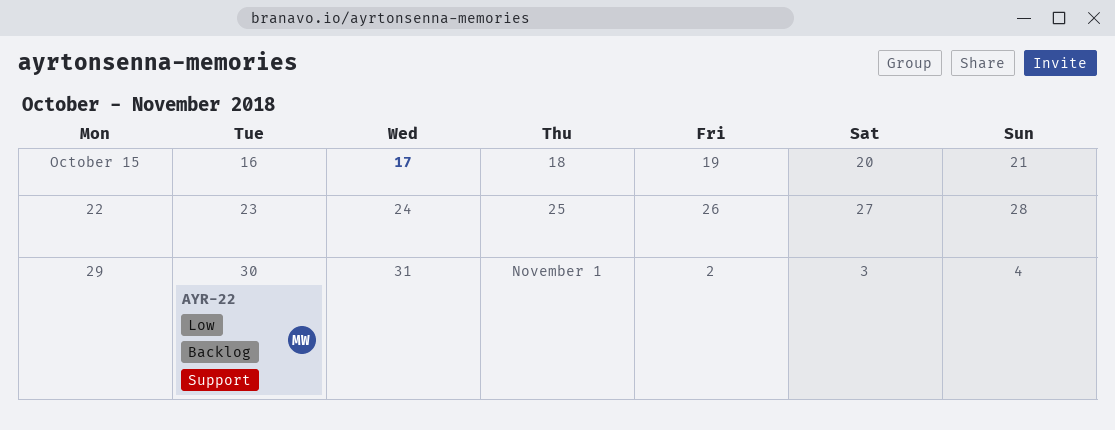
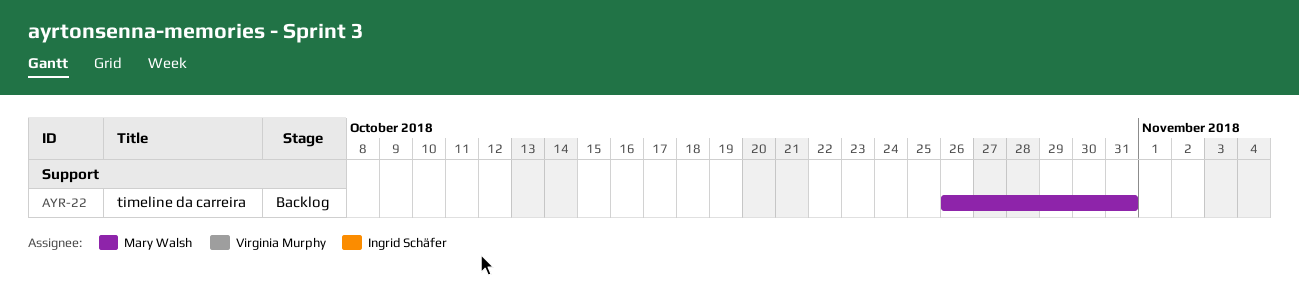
AYR-22, due: Oct 30 -> Oct 31

